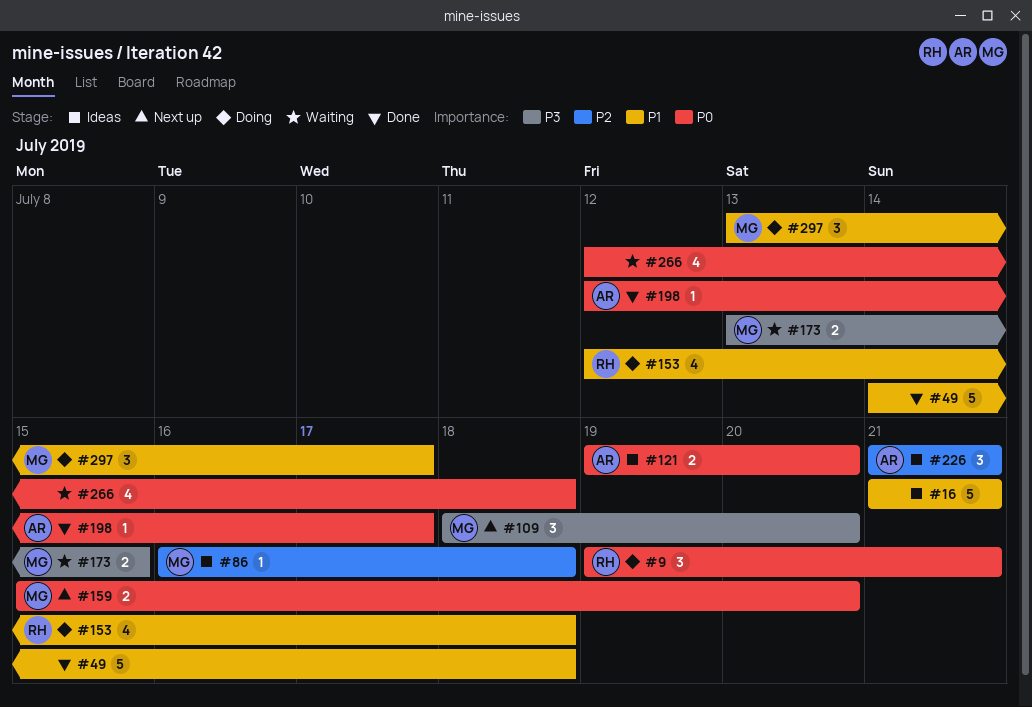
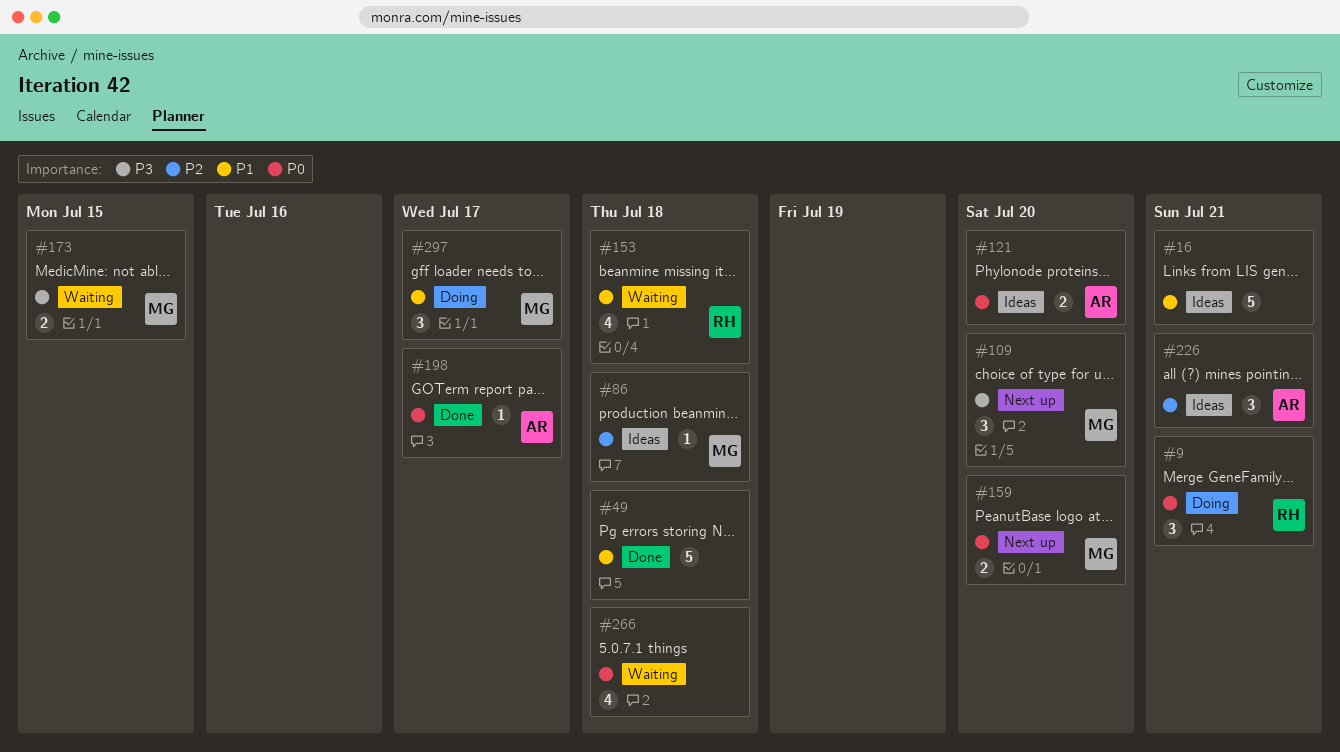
#153, status: Doing -> Waiting

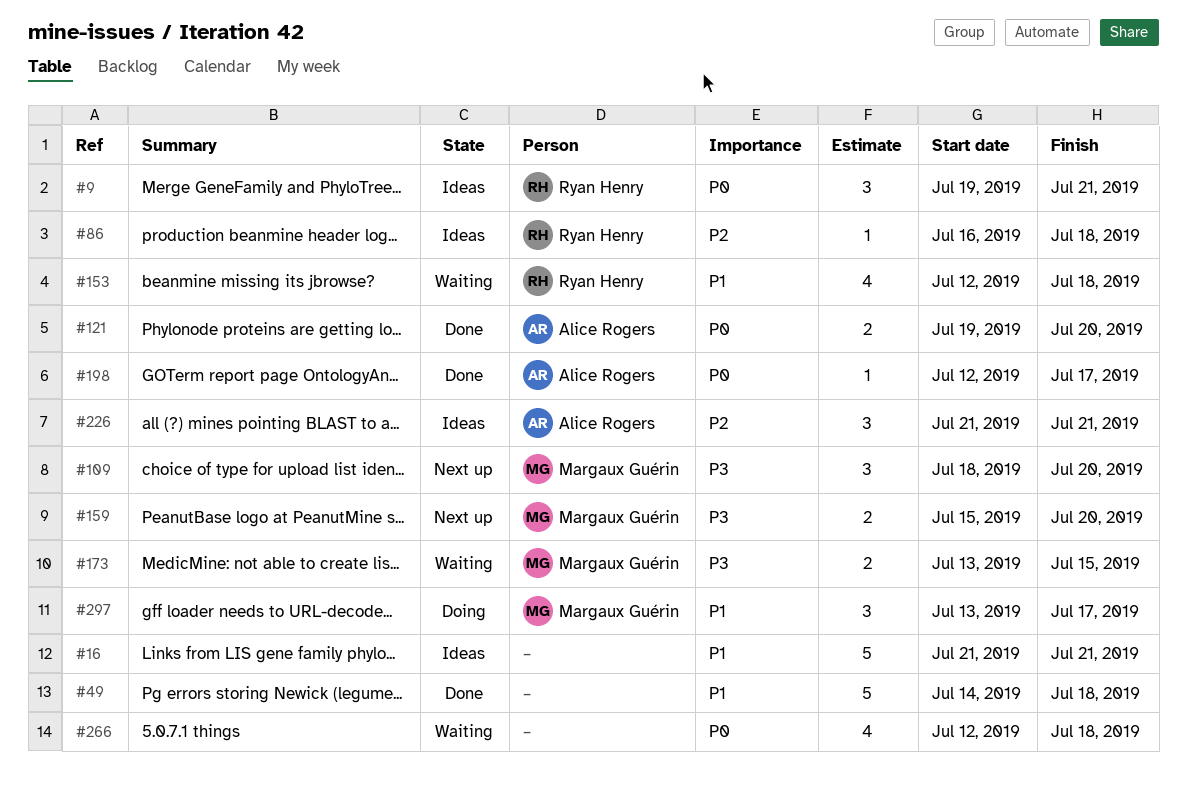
#9, status: Doing -> Ideas
#86, owner: Margaux Guérin -> Ryan Henry
#121, status: Ideas -> Done
#159, priority: P0 -> P3

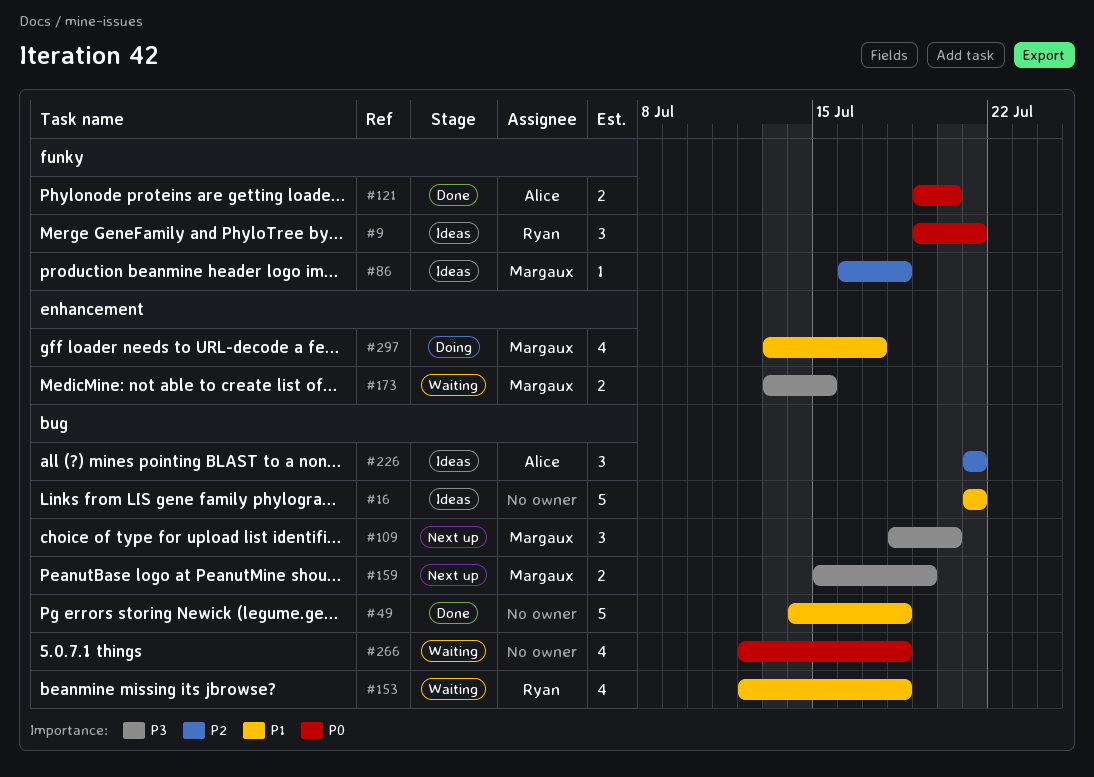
#86, owner: Ryan Henry -> Margaux Guérin
#159, due: Jul 20 -> Jul 19
#198: present -> none
#297, estimate: 3 -> 4

